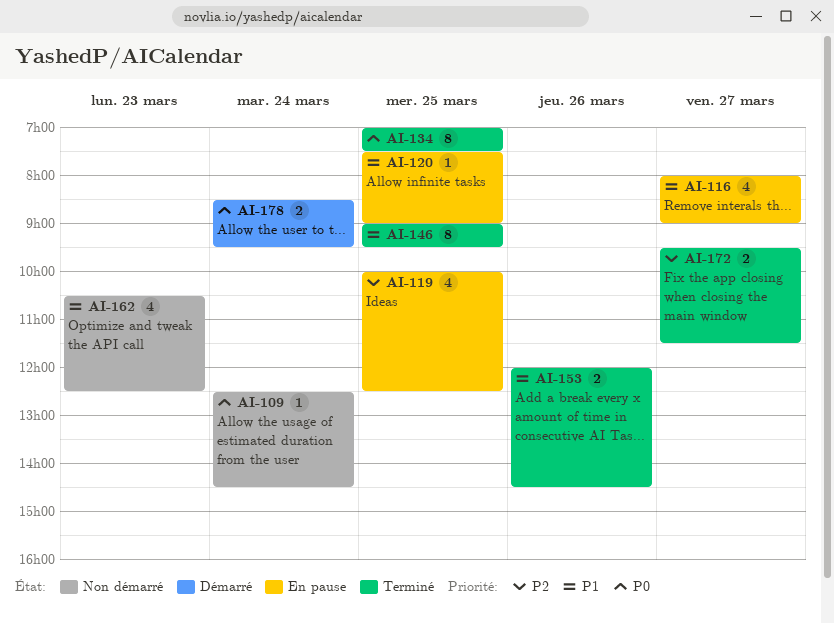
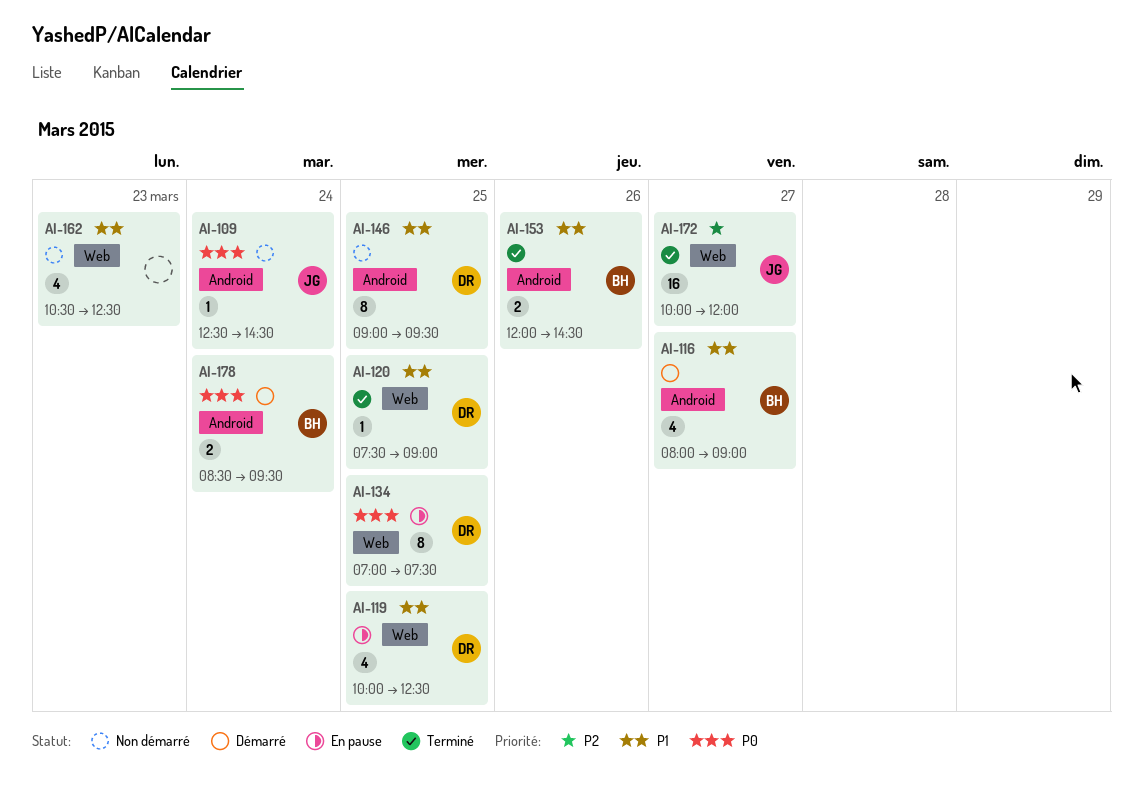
AI-116, status: En pause -> Démarré
AI-119, priority: P2 -> P1
AI-120, status: En pause -> Terminé
AI-134, status: Terminé -> En pause
AI-146, status: Terminé -> Non démarré
AI-172, estimate: 2 -> 16
AI-172, begins: 09:30 -> 10:00
AI-172, ends: 11:30 -> 12:00

